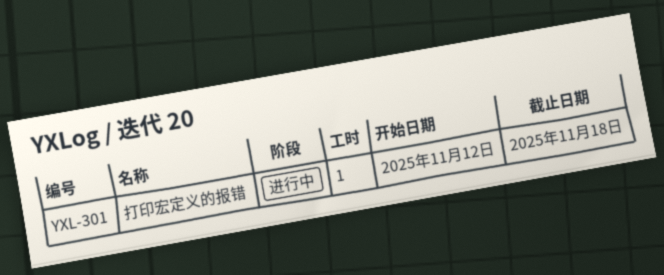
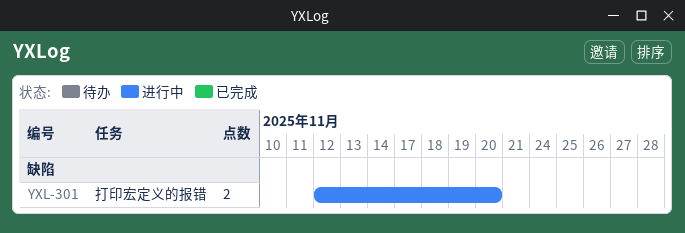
YXL-301, estimate: 1 -> 2
YXL-301, due: Nov 18 -> Nov 20

